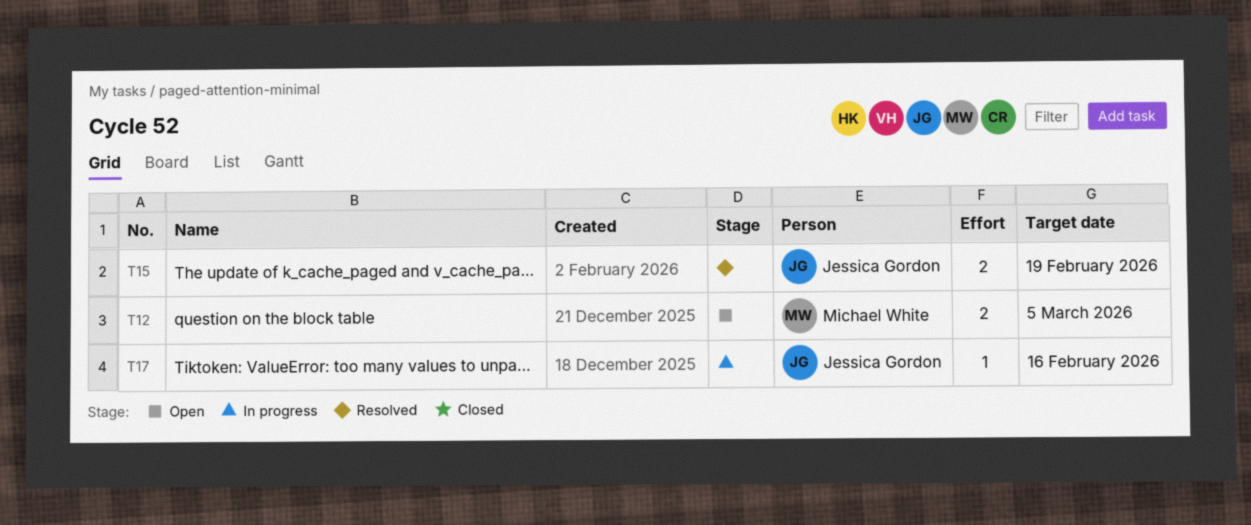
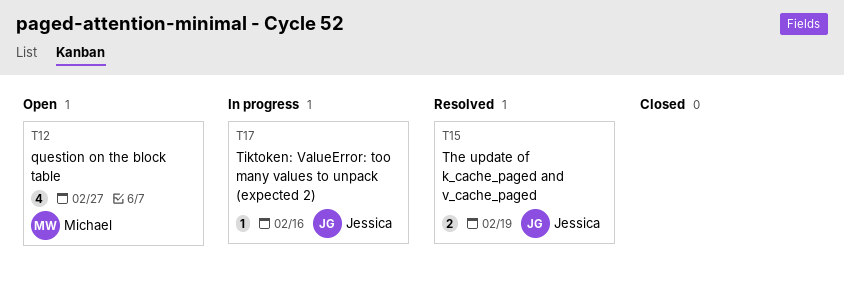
T12, estimate: 2 -> 4
T12, due: Mar 5 -> Feb 27

